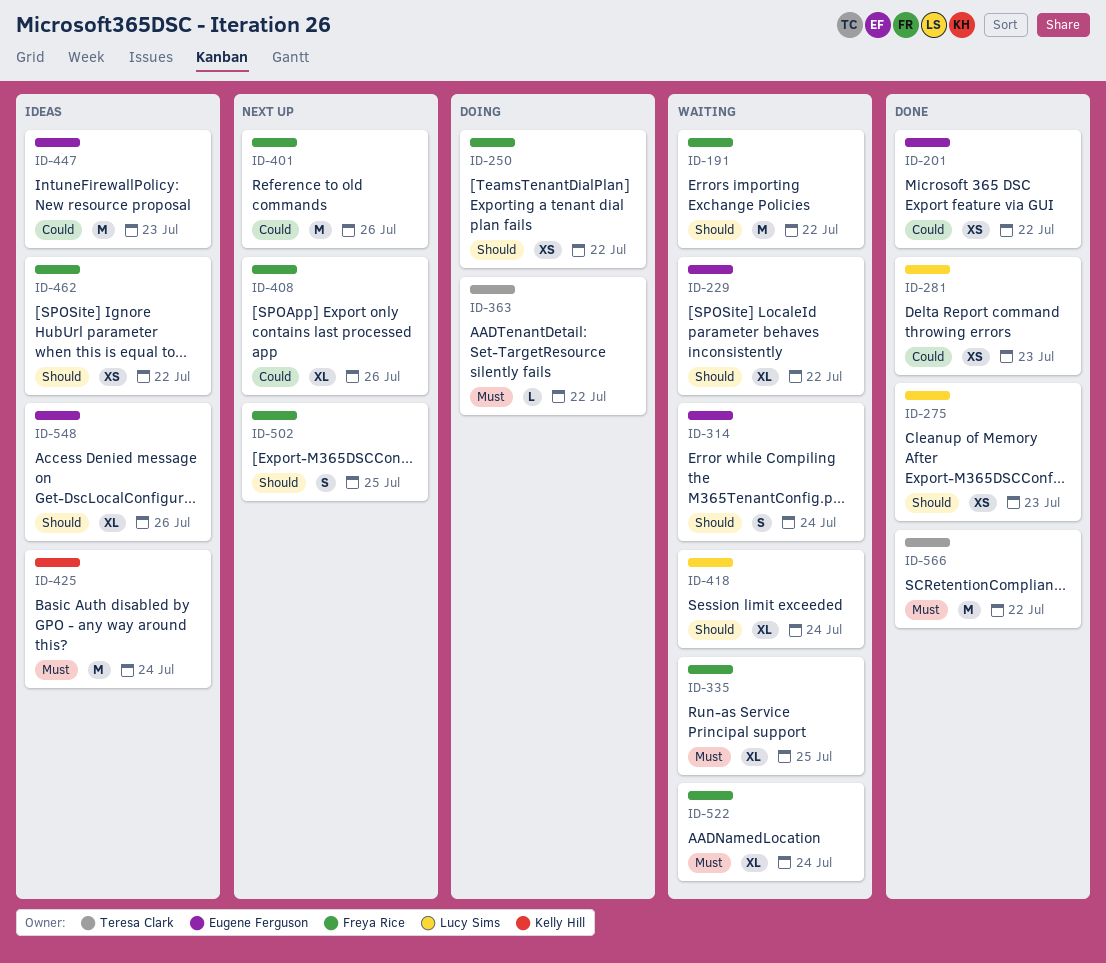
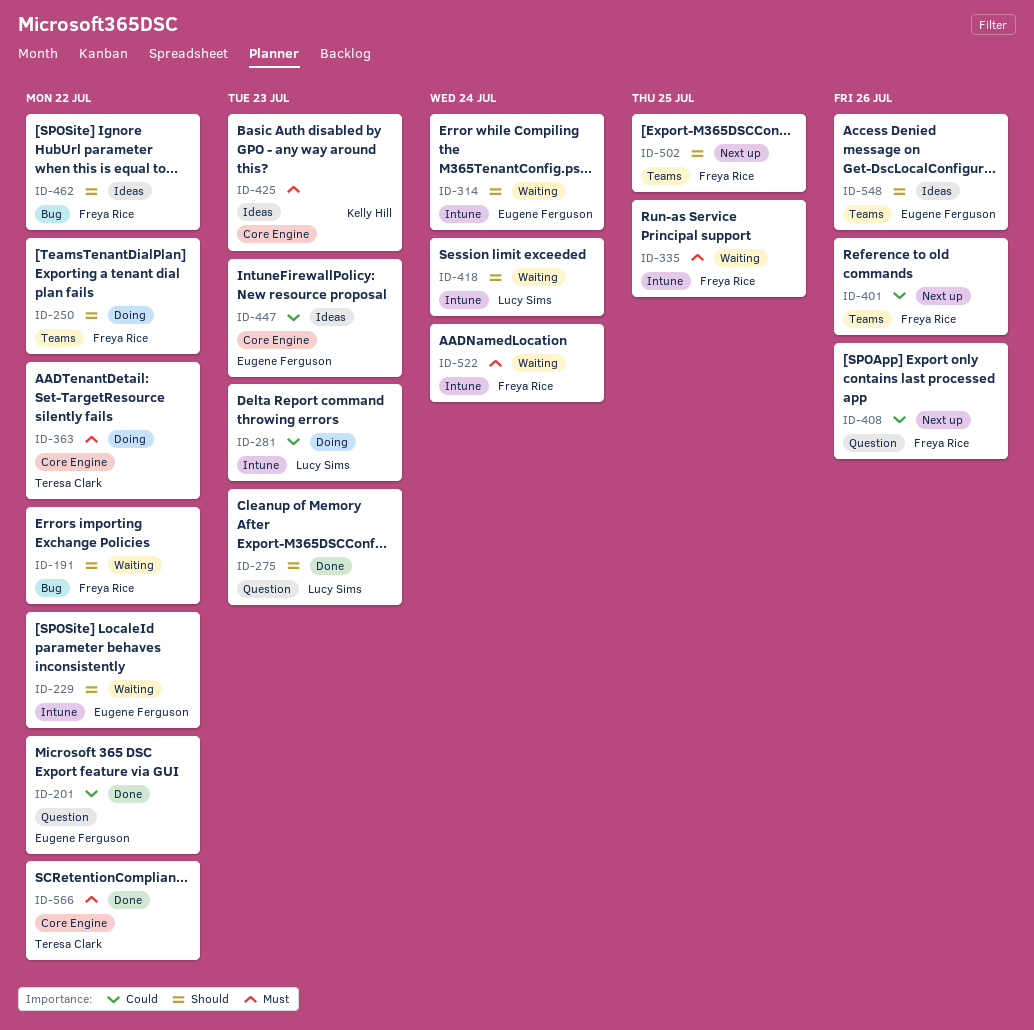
ID-281, status: Done -> Doing
ID-425, due: Jul 24 -> Jul 23

